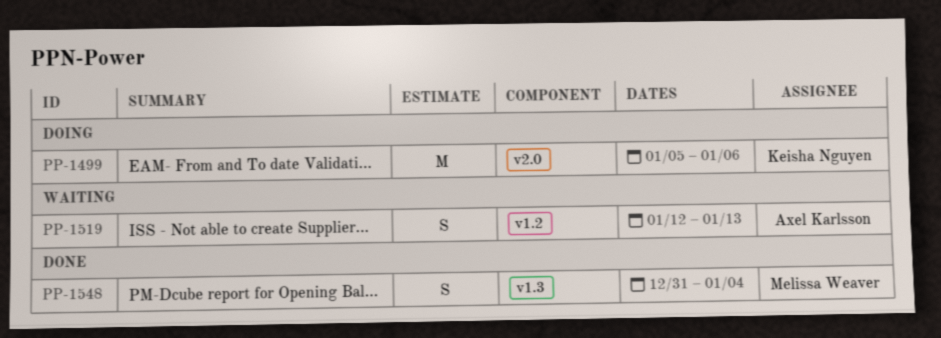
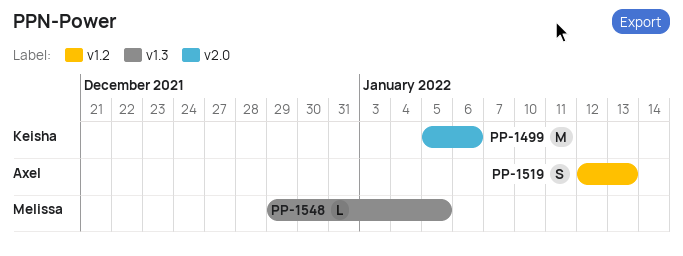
PP-1548, estimate: S -> L
PP-1548, start: Dec 31 -> Dec 29
PP-1548, due: Jan 4 -> Jan 5

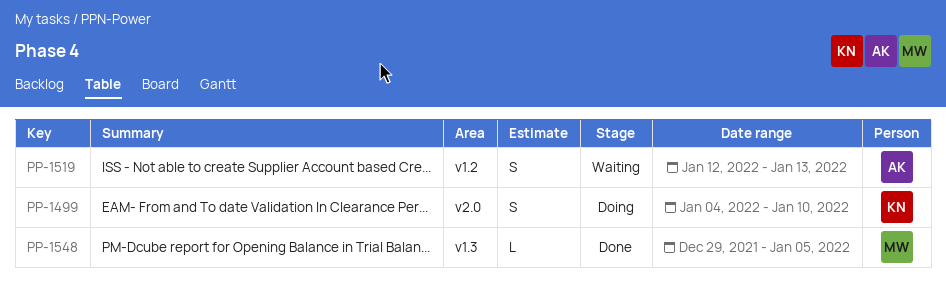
PP-1499, estimate: M -> S
PP-1499, start: Jan 5 -> Jan 4
PP-1499, due: Jan 6 -> Jan 10

